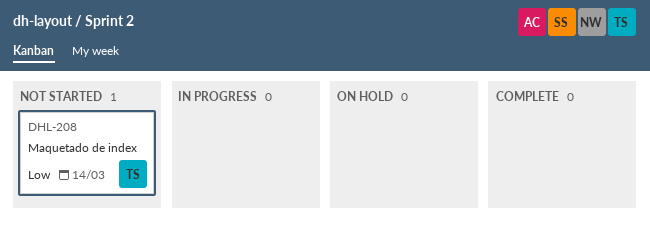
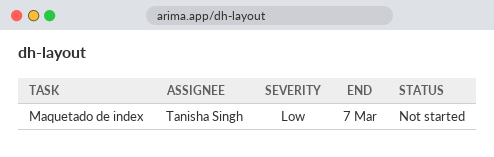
Maquetado de index, due: Mar 14 -> Mar 7

